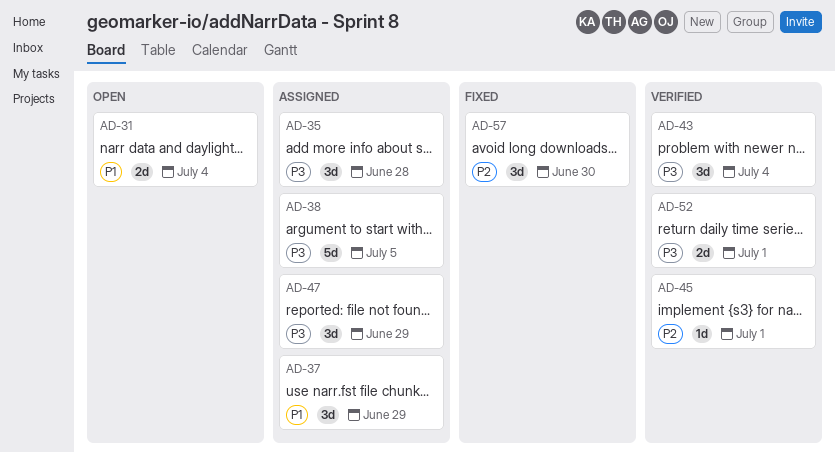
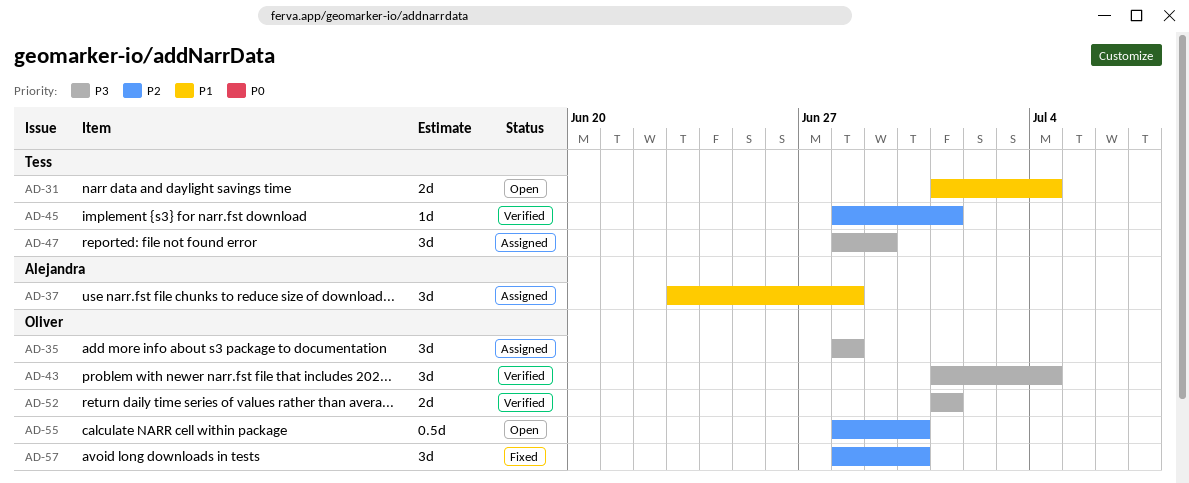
AD-37, due: Jun 29 -> Jun 28
AD-38: present -> none
AD-55: none -> present

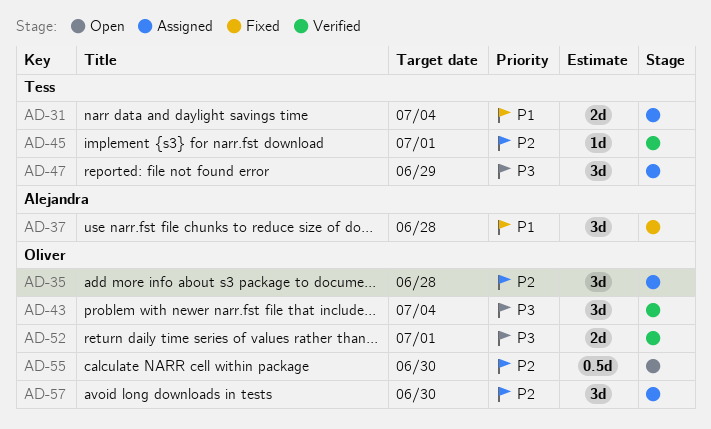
AD-31, status: Open -> Assigned
AD-35, priority: P3 -> P2
AD-37, status: Assigned -> Fixed
AD-57, status: Fixed -> Assigned

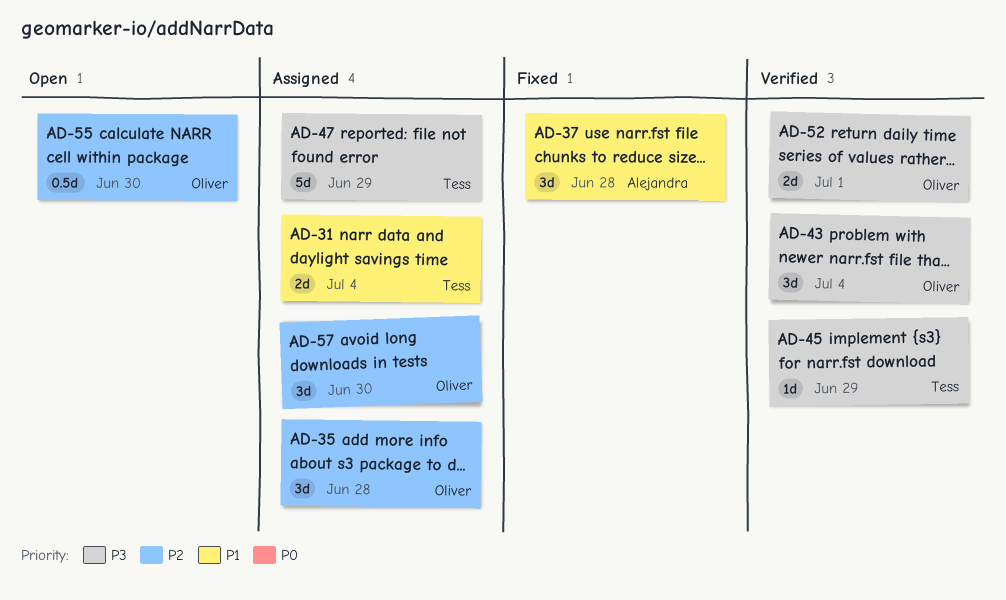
AD-45, priority: P2 -> P3
AD-45, due: Jul 1 -> Jun 29
AD-47, estimate: 3d -> 5d

